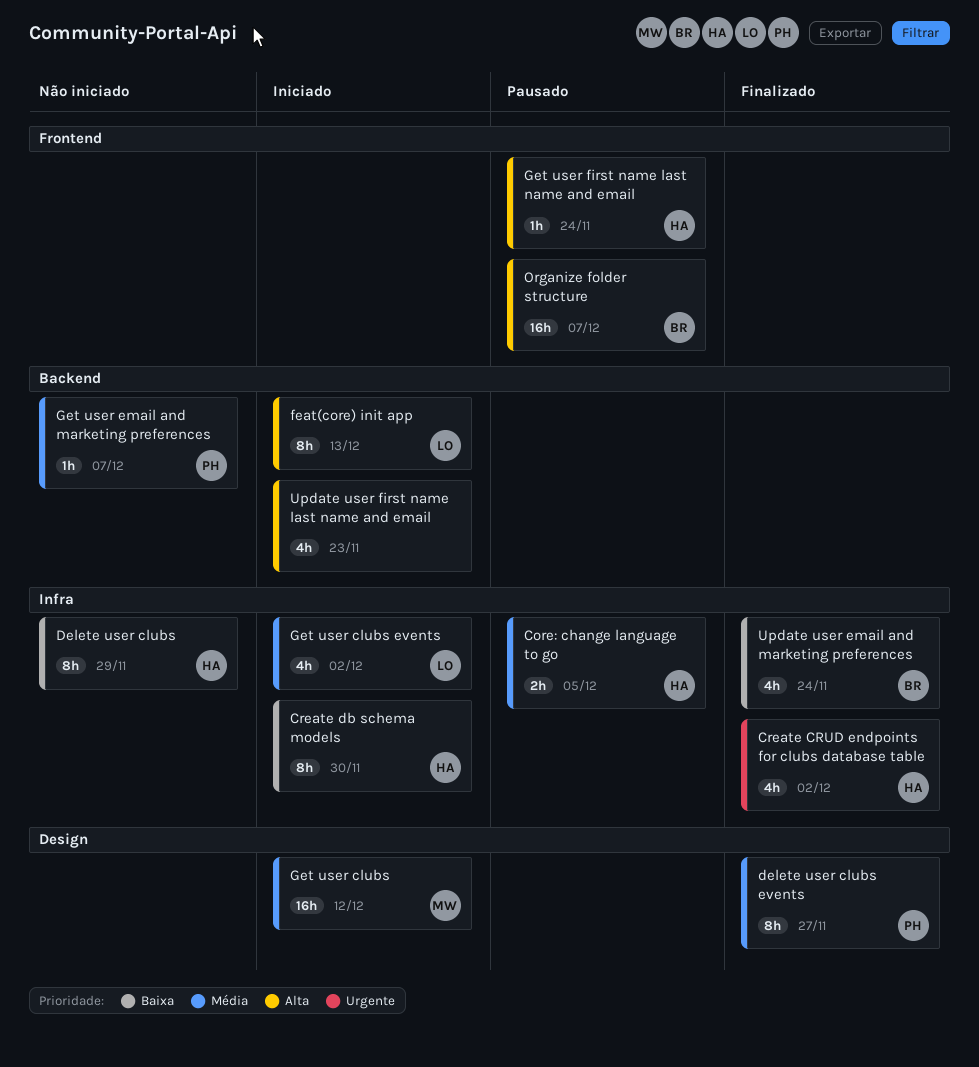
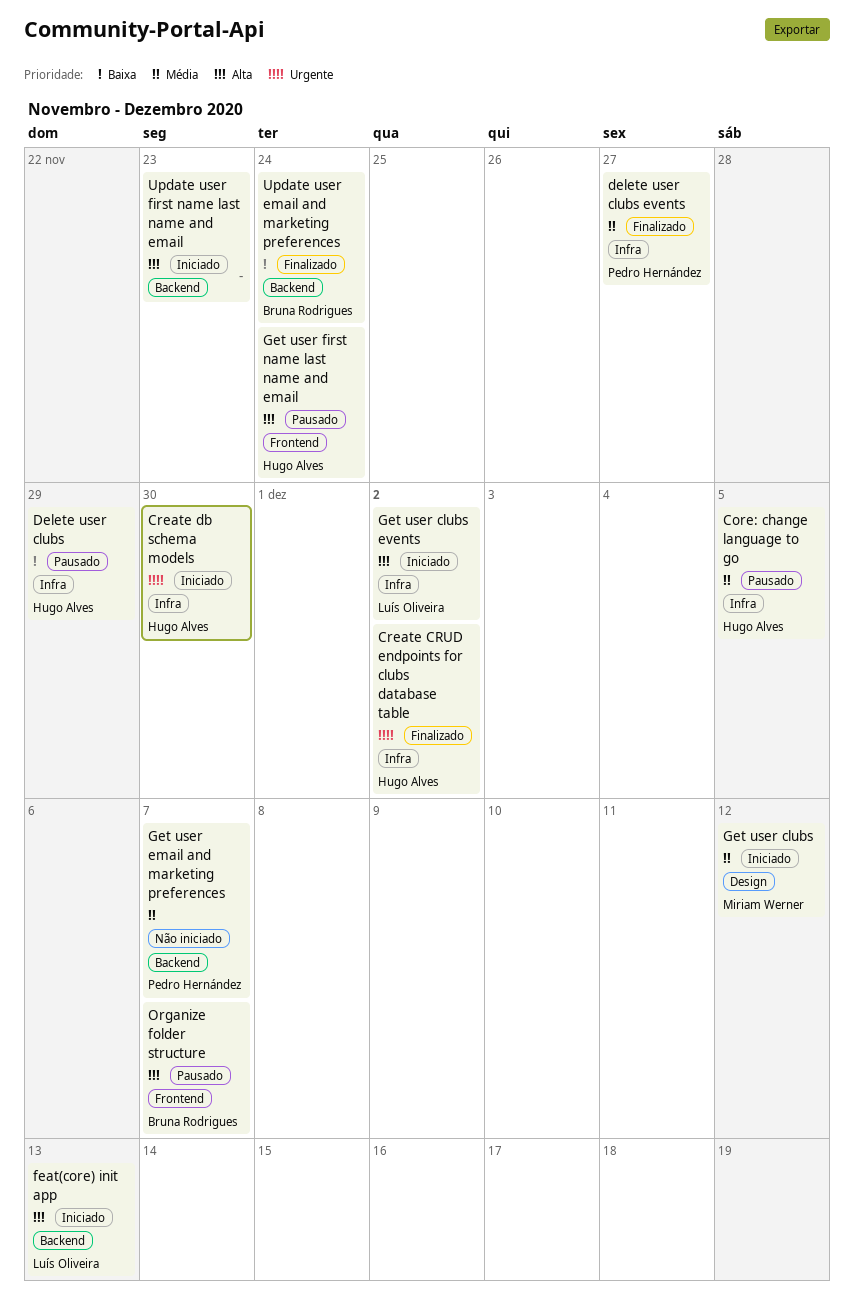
Create db schema models, priority: Baixa -> Urgente
Delete user clubs, status: Não iniciado -> Pausado
delete user clubs events, label: Design -> Infra
Get user clubs events, priority: Média -> Alta
Update user email and marketing preferences, label: Infra -> Backend

